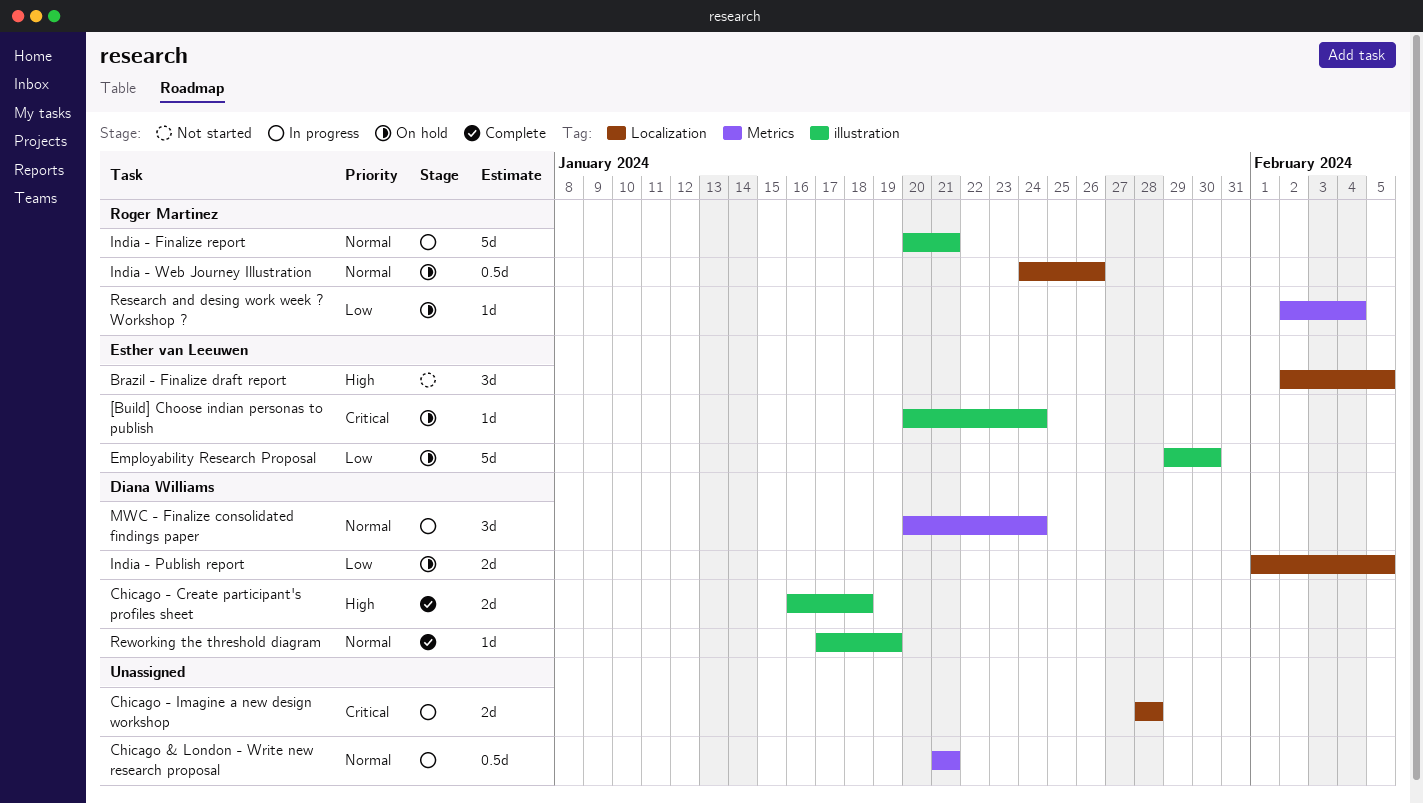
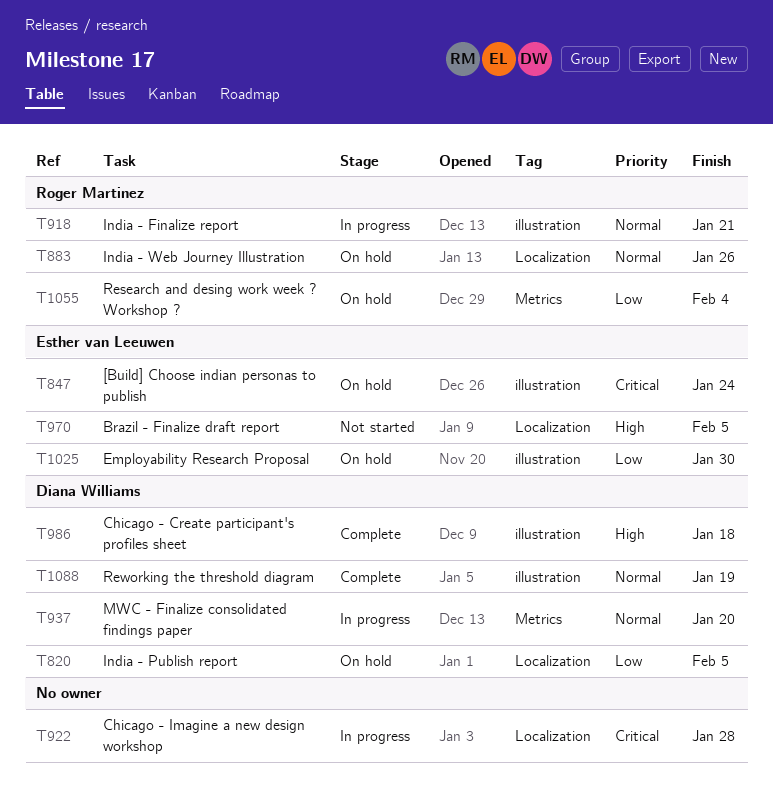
Chicago & London - Write new research proposal: present -> none
MWC - Finalize consolidated findings paper, due: Jan 24 -> Jan 20

